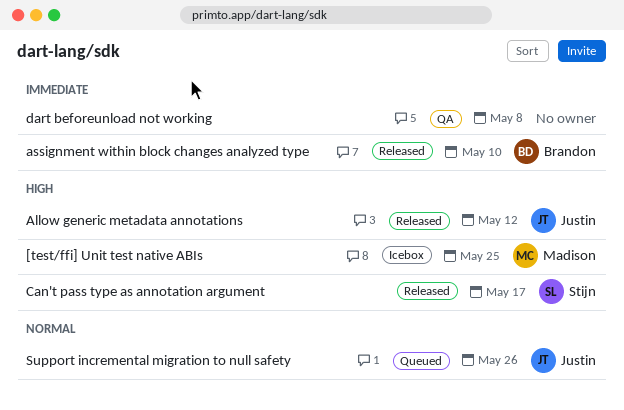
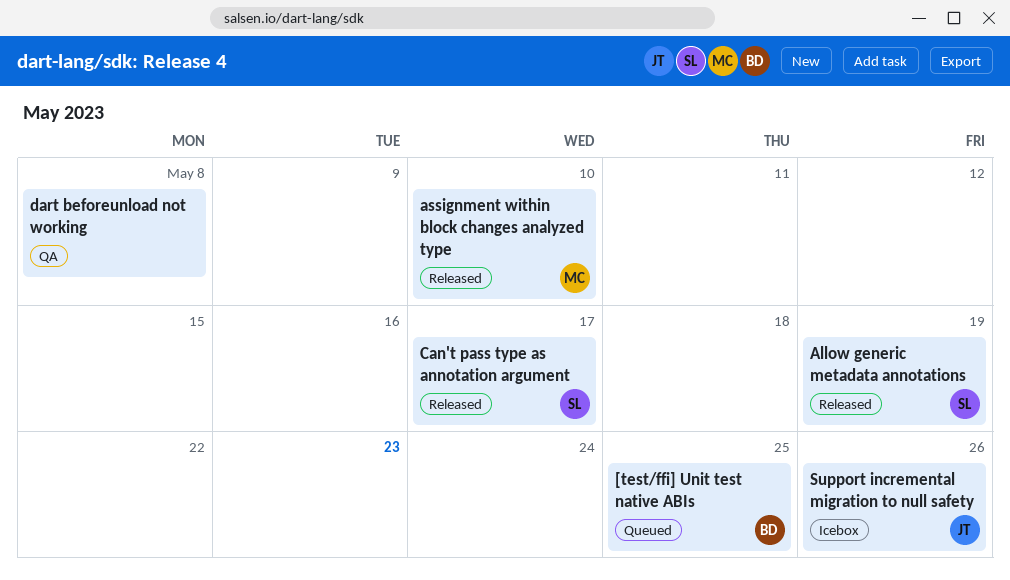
[test/ffi] Unit test native ABIs, status: Icebox -> Queued
[test/ffi] Unit test native ABIs, owner: Madison -> Brandon
Allow generic metadata annotations, owner: Justin -> Stijn
Allow generic metadata annotations, due: May 12 -> May 19
assignment within block changes analyzed type, owner: Brandon -> Madison
Support incremental migration to null safety, status: Queued -> Icebox

